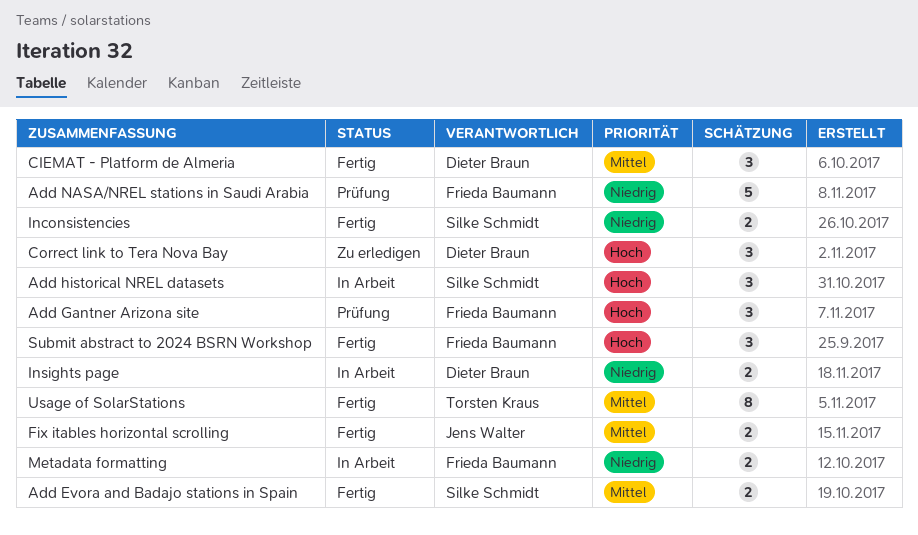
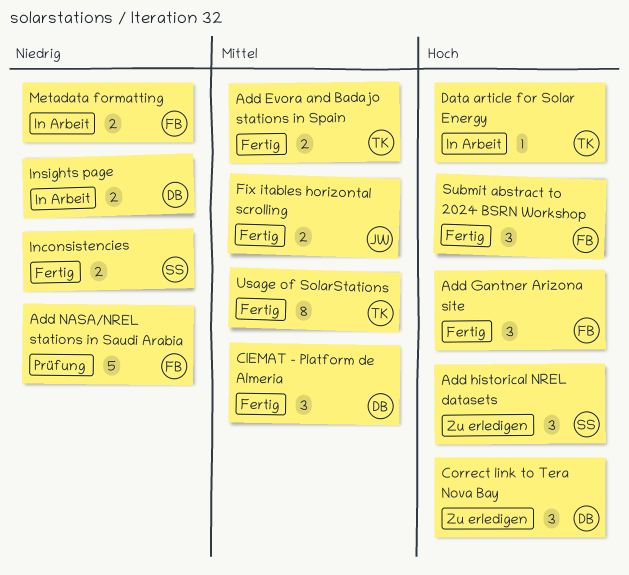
Add Evora and Badajo stations in Spain, owner: Silke Schmidt -> Torsten Kraus
Add Gantner Arizona site, status: Prüfung -> Fertig
Add historical NREL datasets, status: In Arbeit -> Zu erledigen
Data article for Solar Energy: none -> present

